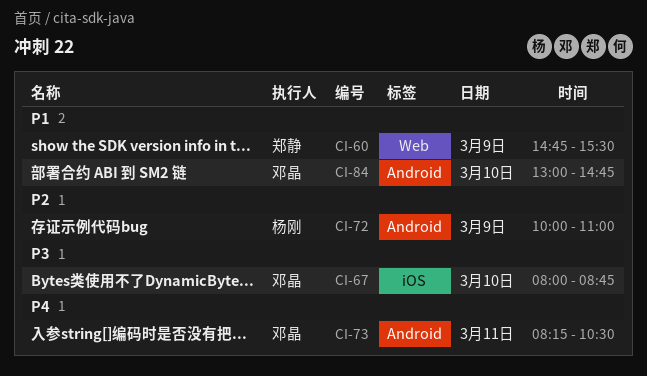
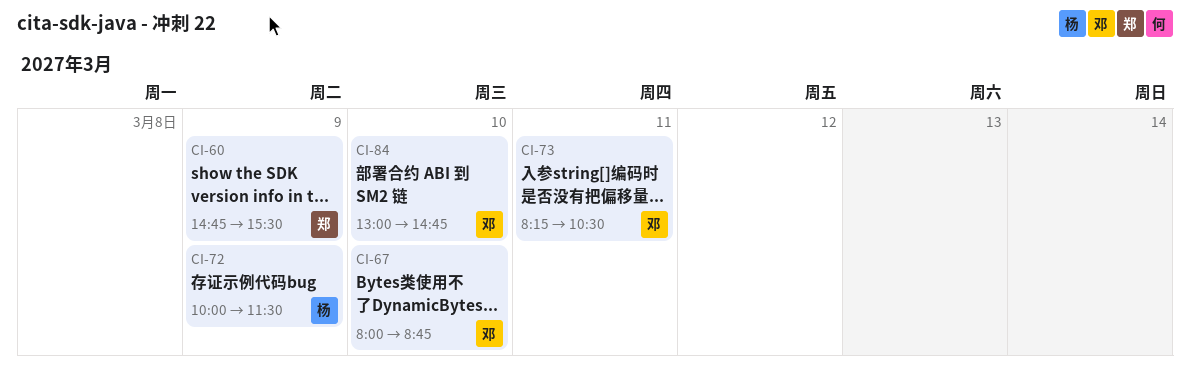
CI-72, ends: 11:00 -> 11:30

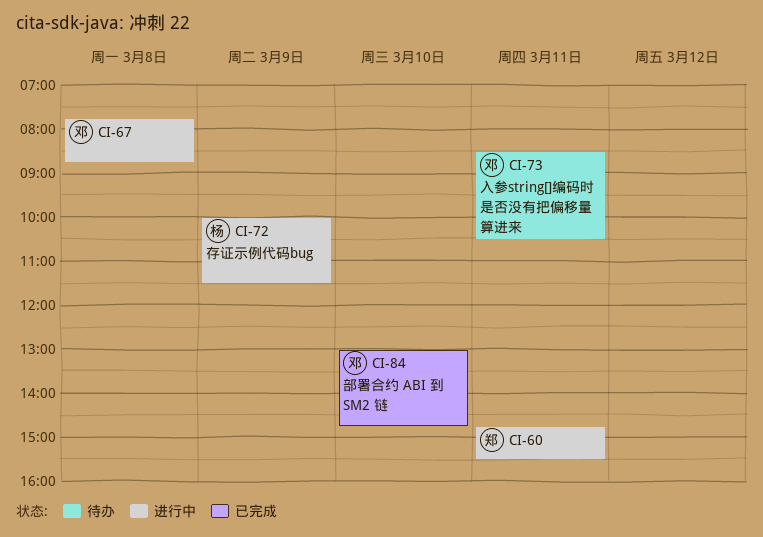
CI-60, day: Mar 9 -> Mar 11
CI-67, day: Mar 10 -> Mar 8
CI-67, begins: 08:00 -> 07:45
CI-73, begins: 08:15 -> 08:30

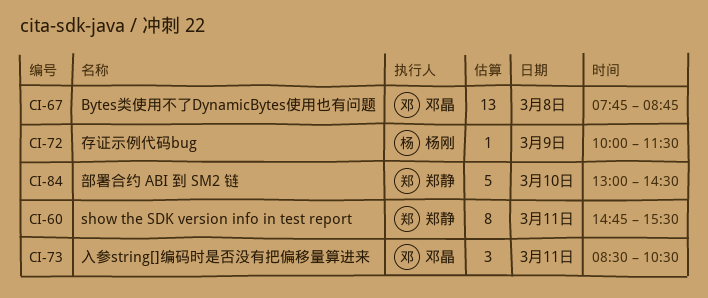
CI-84, owner: 邓晶 -> 郑静
CI-84, ends: 14:45 -> 14:30

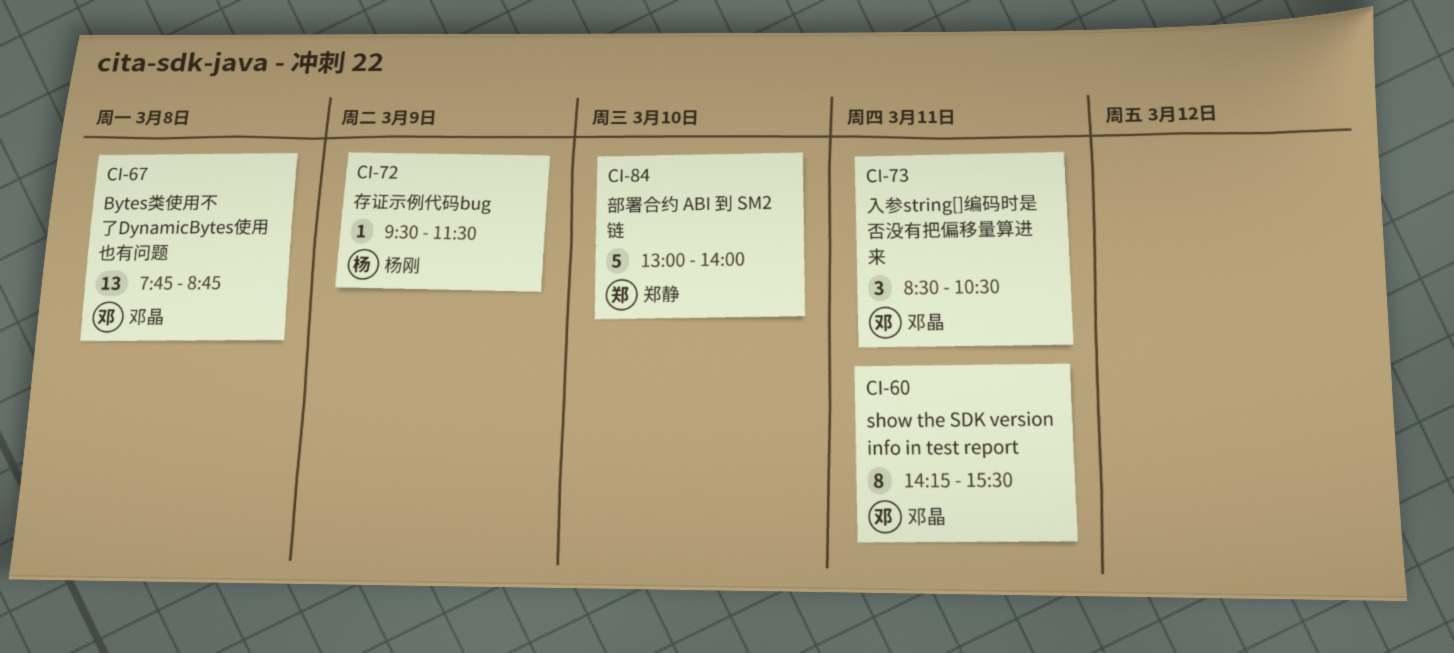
CI-60, owner: 郑静 -> 邓晶
CI-60, begins: 14:45 -> 14:15
CI-72, begins: 10:00 -> 09:30
CI-84, ends: 14:30 -> 14:00

